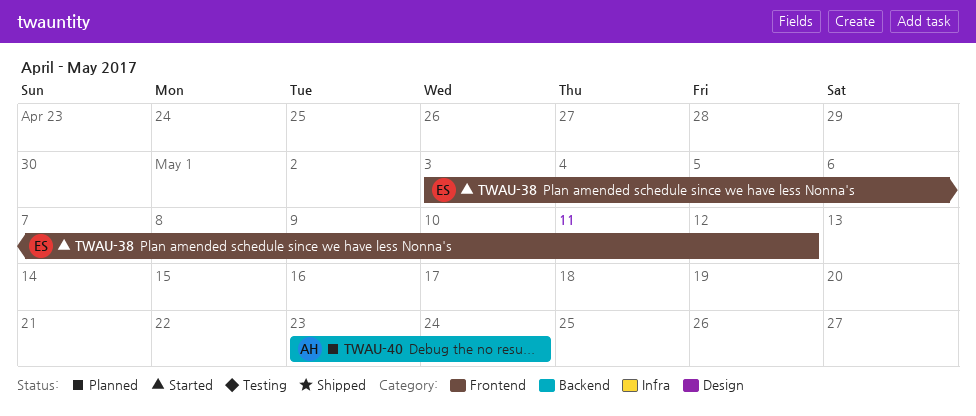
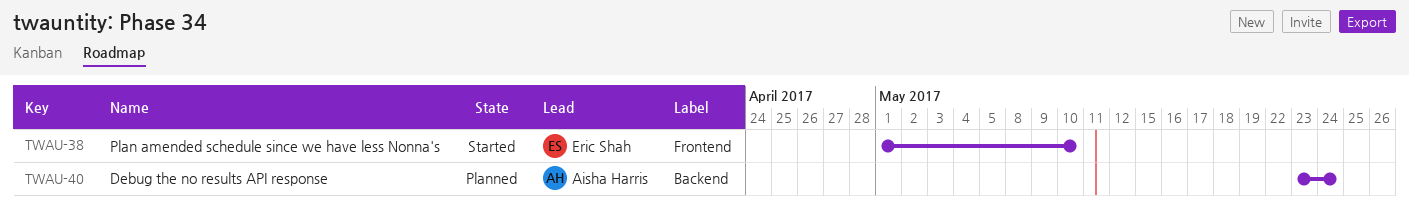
TWAU-38, start: May 3 -> May 1
TWAU-38, due: May 12 -> May 10

